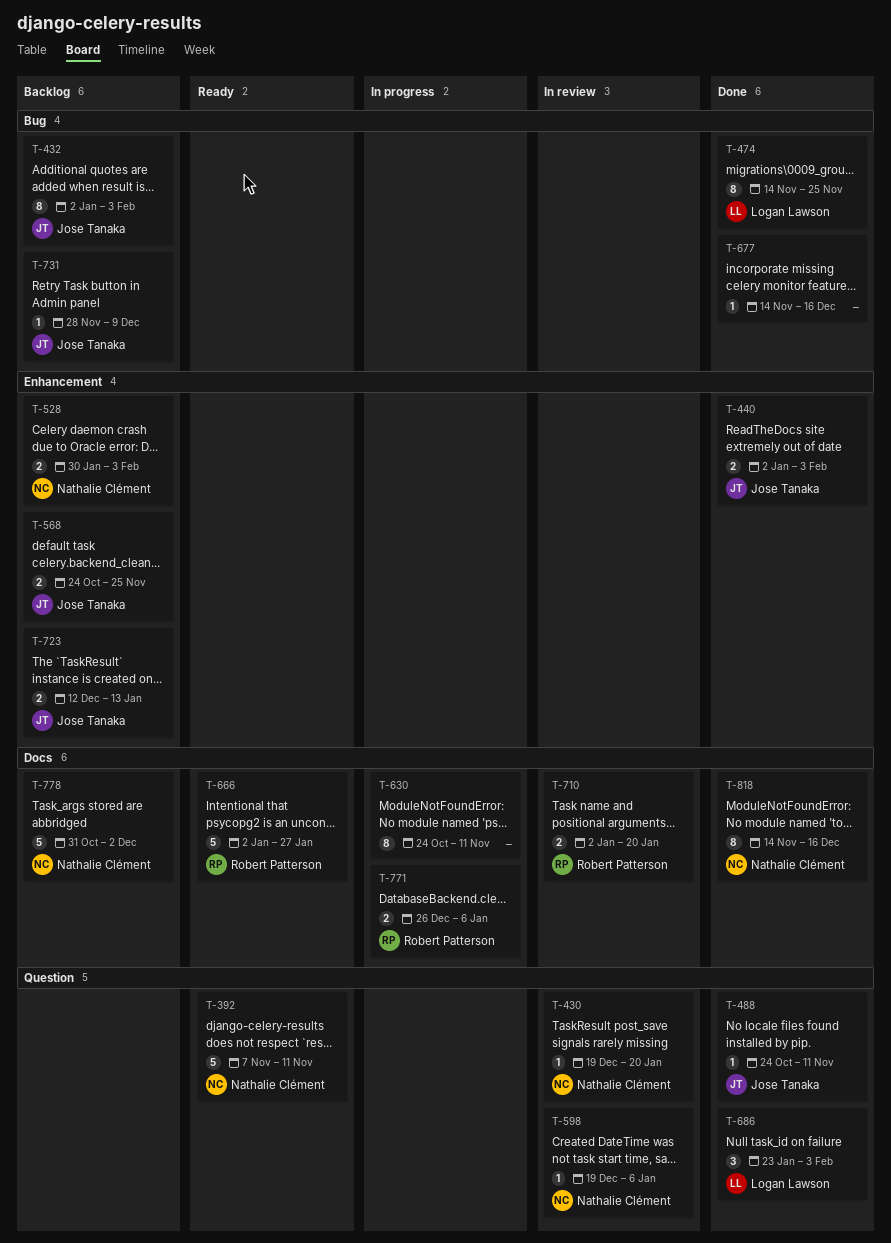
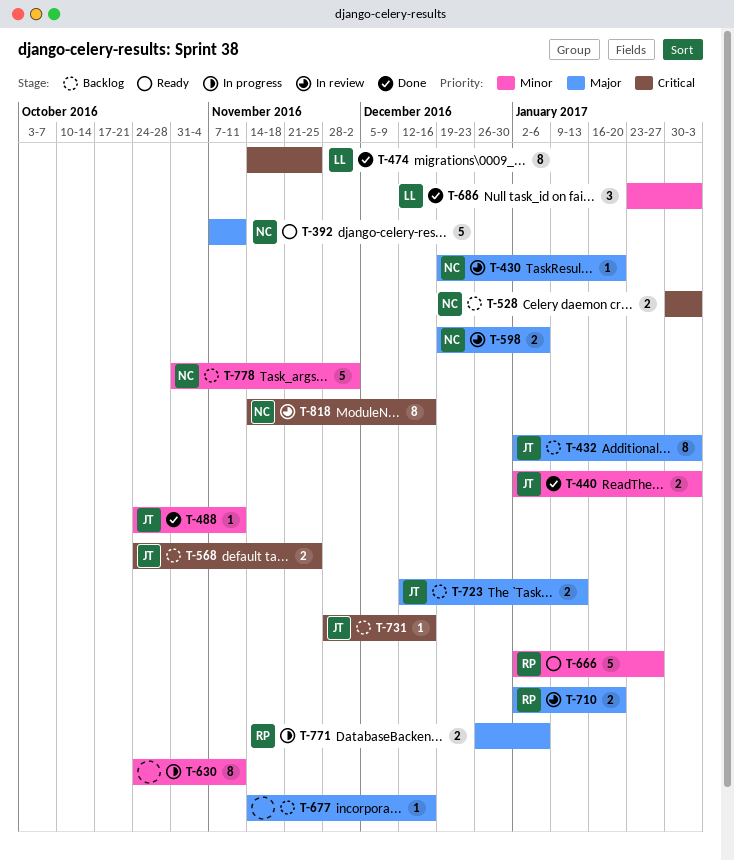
T-598, estimate: 1 -> 2
T-677, status: Done -> Backlog
T-731, due: Dec 9 -> Dec 16
T-818, status: Done -> In review

